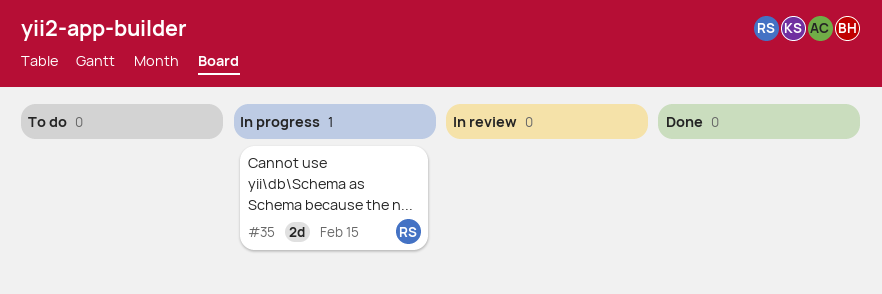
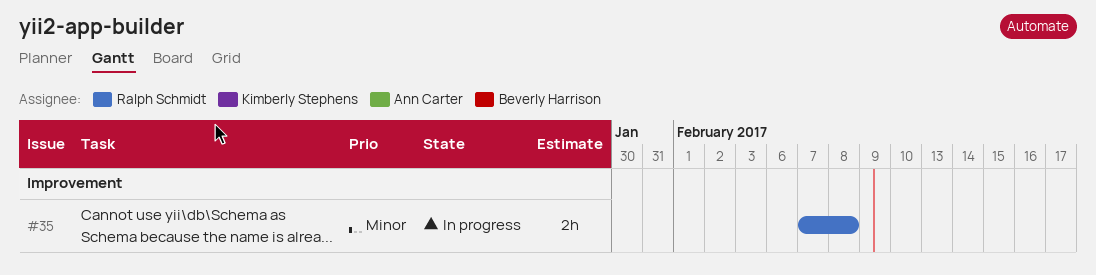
#35, estimate: 2d -> 2h
#35, due: Feb 15 -> Feb 8

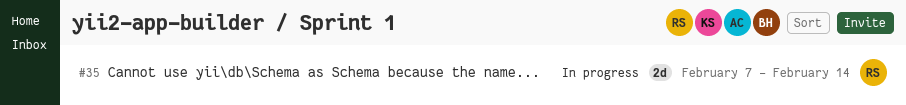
#35, estimate: 2h -> 2d
#35, due: Feb 8 -> Feb 14

